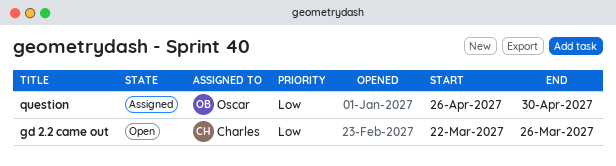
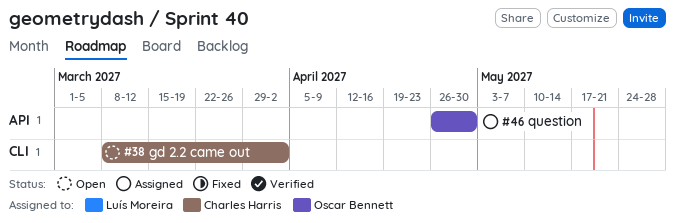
gd 2.2 came out, start: Mar 22 -> Mar 8
gd 2.2 came out, due: Mar 26 -> Apr 2

